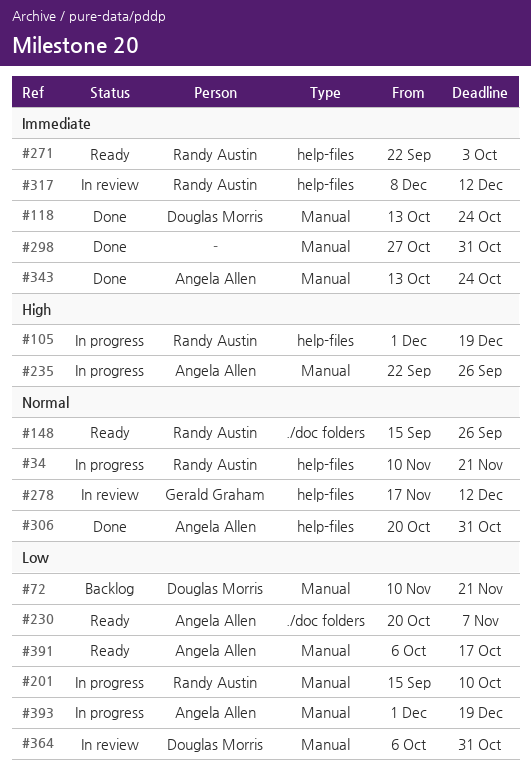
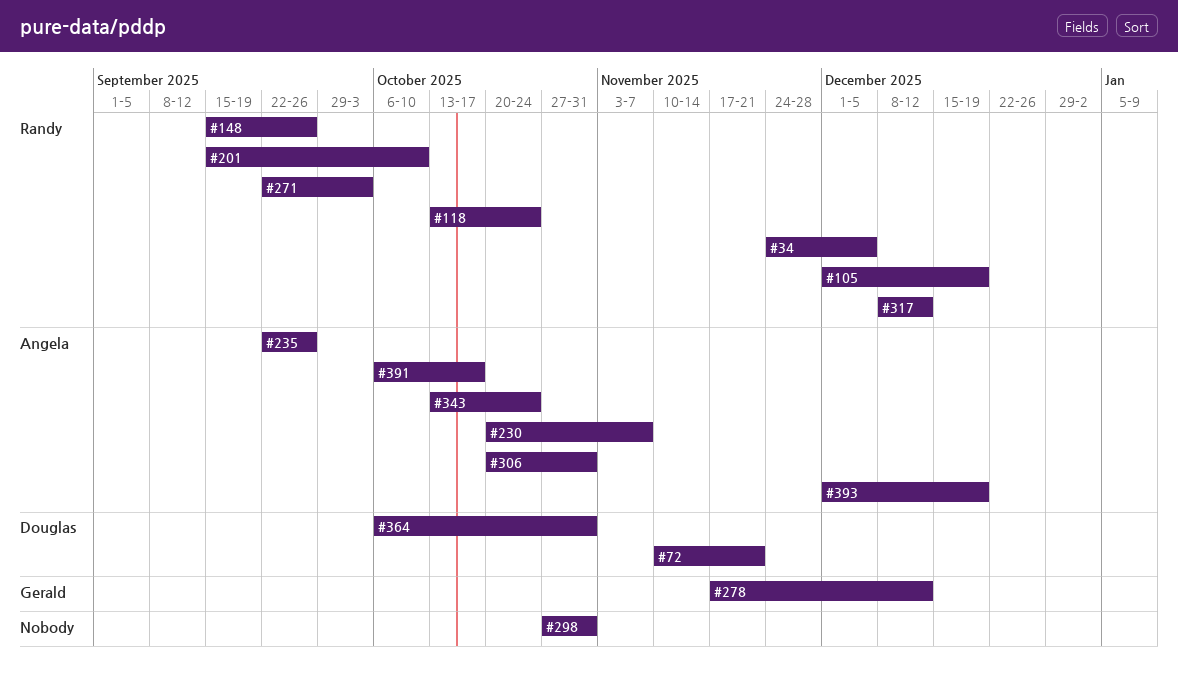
#34, start: Nov 10 -> Nov 24
#34, due: Nov 21 -> Dec 5
#118, owner: Douglas Morris -> Randy Austin

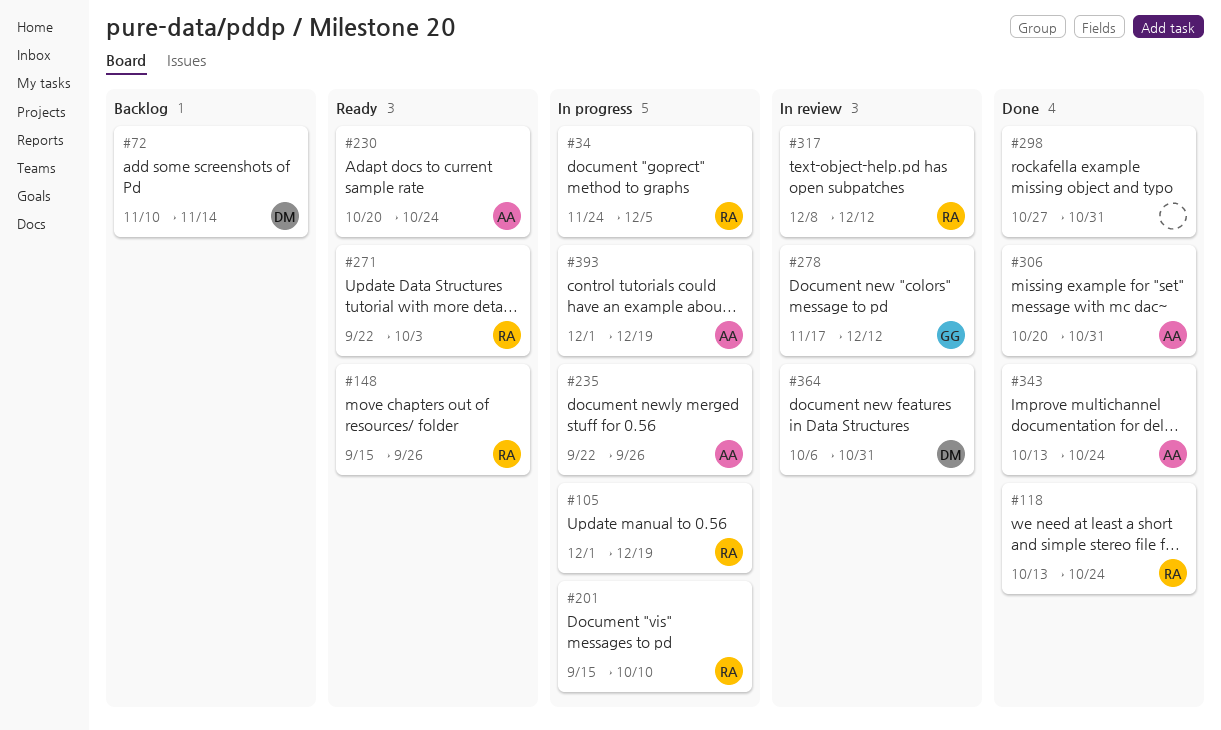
#72, due: Nov 21 -> Nov 14
#230, due: Nov 7 -> Oct 24
#391: present -> none

